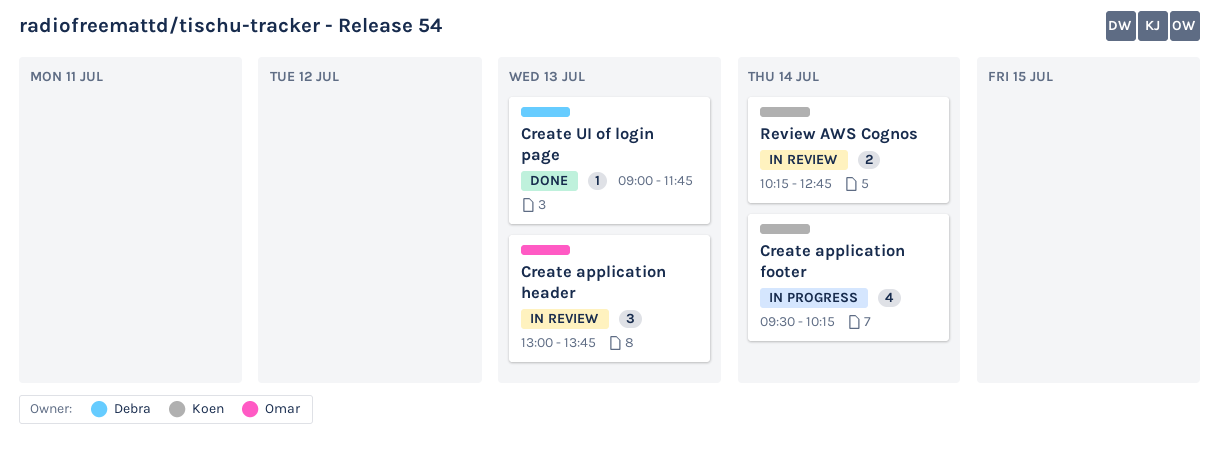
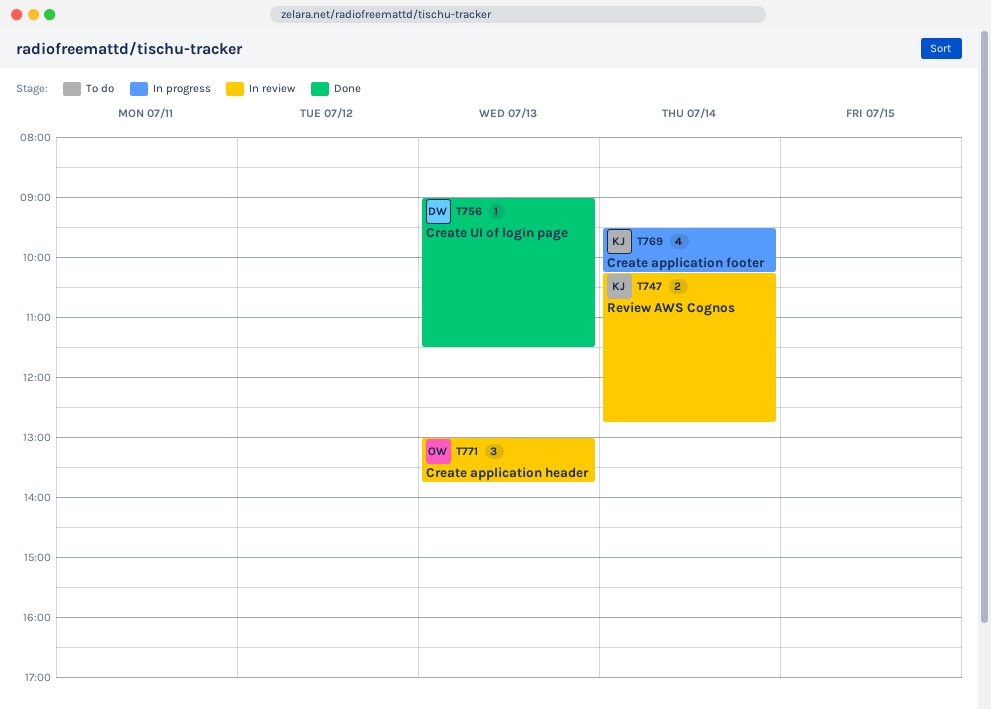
Create UI of login page, ends: 11:45 -> 11:30

